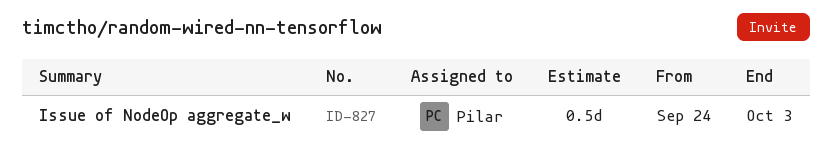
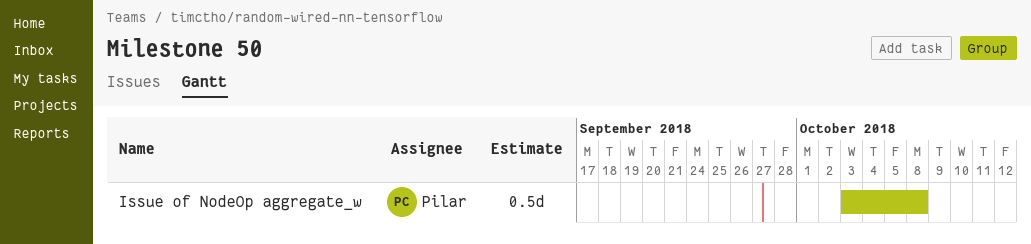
Issue of NodeOp aggregate_w, start: Sep 24 -> Oct 3
Issue of NodeOp aggregate_w, due: Oct 3 -> Oct 8

